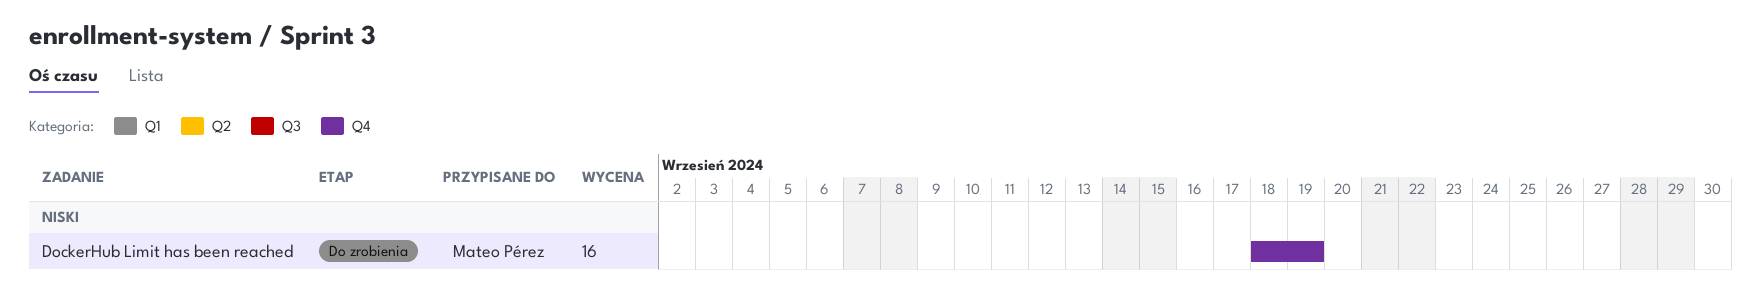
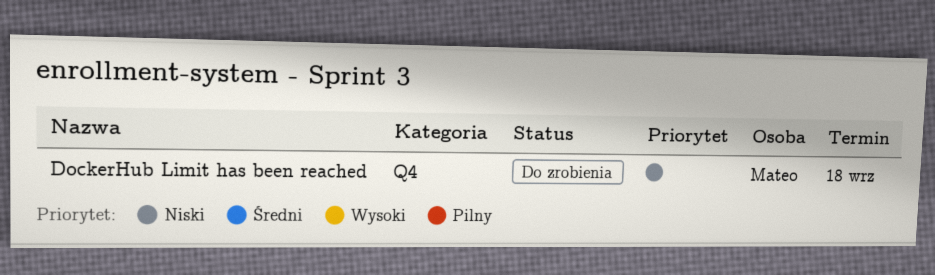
DockerHub Limit has been reached, due: Sep 19 -> Sep 18

